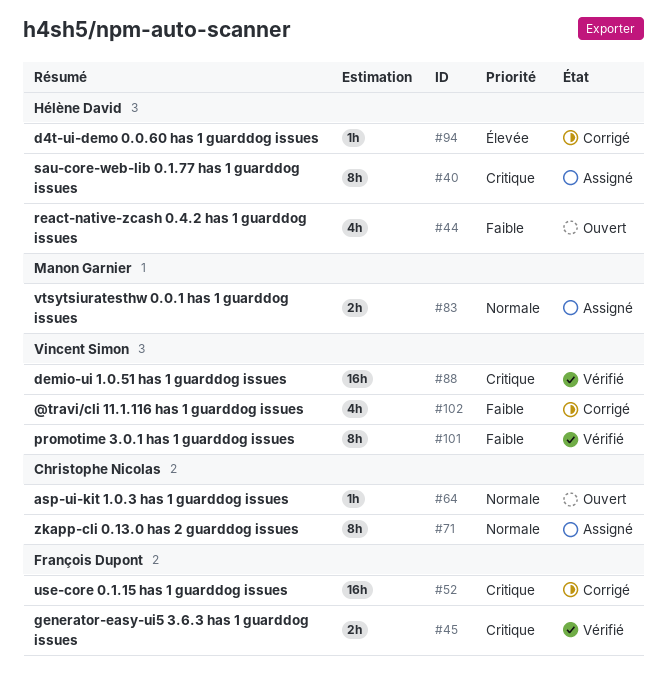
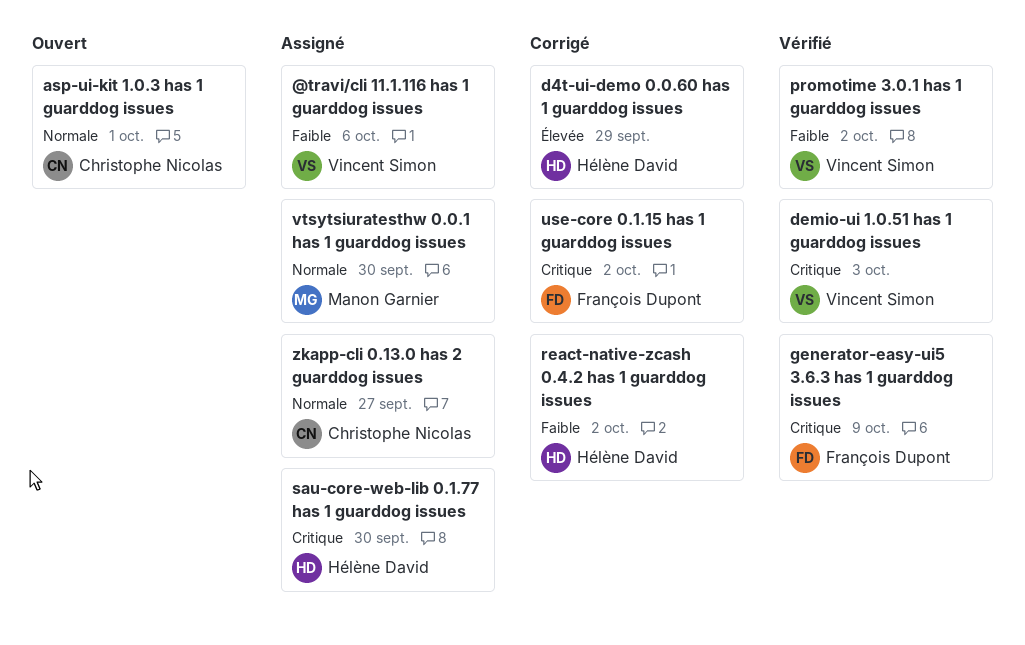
@travi/cli 11.1.116 has 1 guarddog issues, status: Corrigé -> Assigné
react-native-zcash 0.4.2 has 1 guarddog issues, status: Ouvert -> Corrigé

